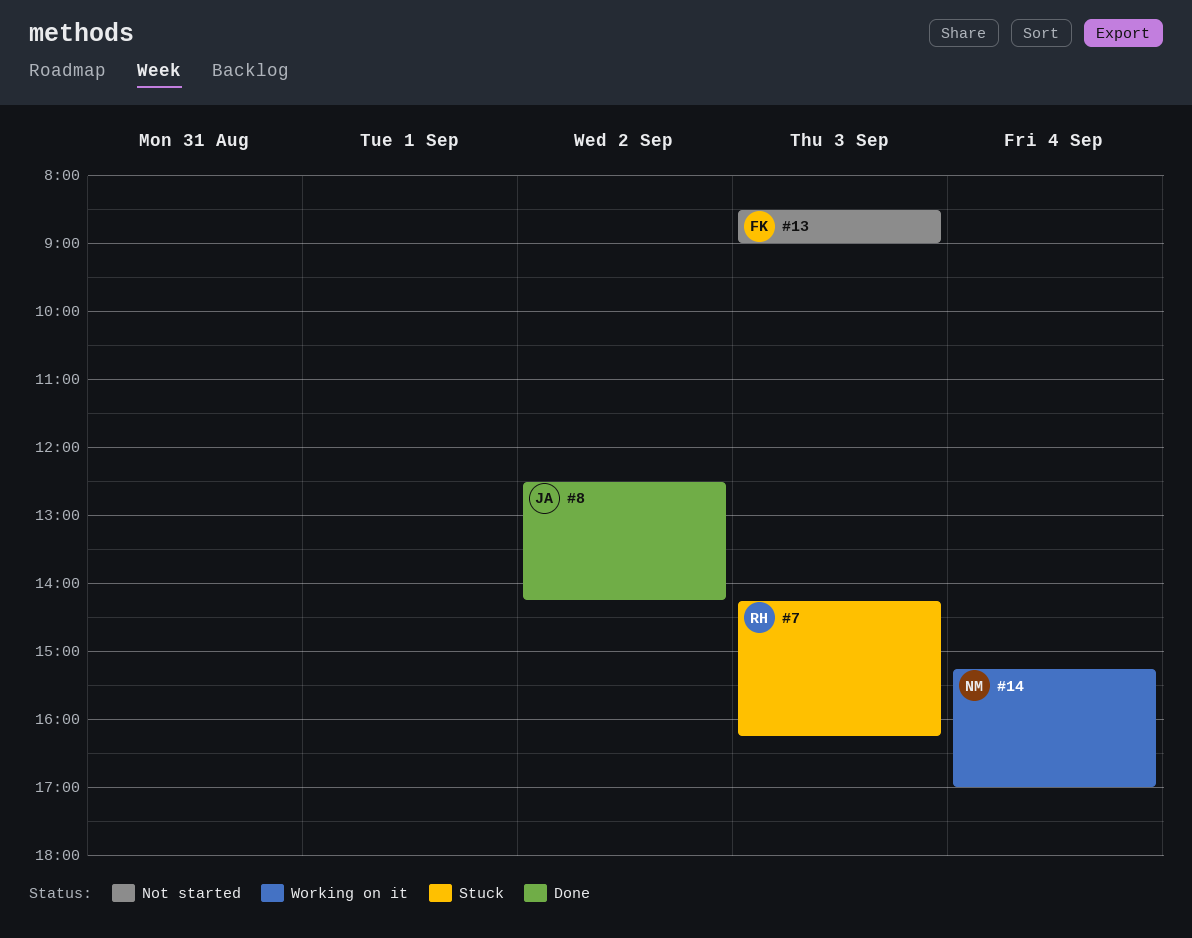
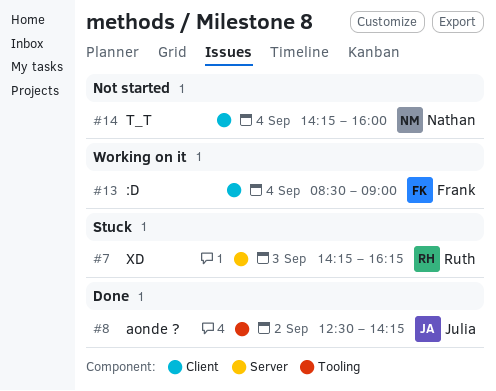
#13, status: Not started -> Working on it
#13, day: Sep 3 -> Sep 4
#14, status: Working on it -> Not started
#14, begins: 15:15 -> 14:15
#14, ends: 17:00 -> 16:00

